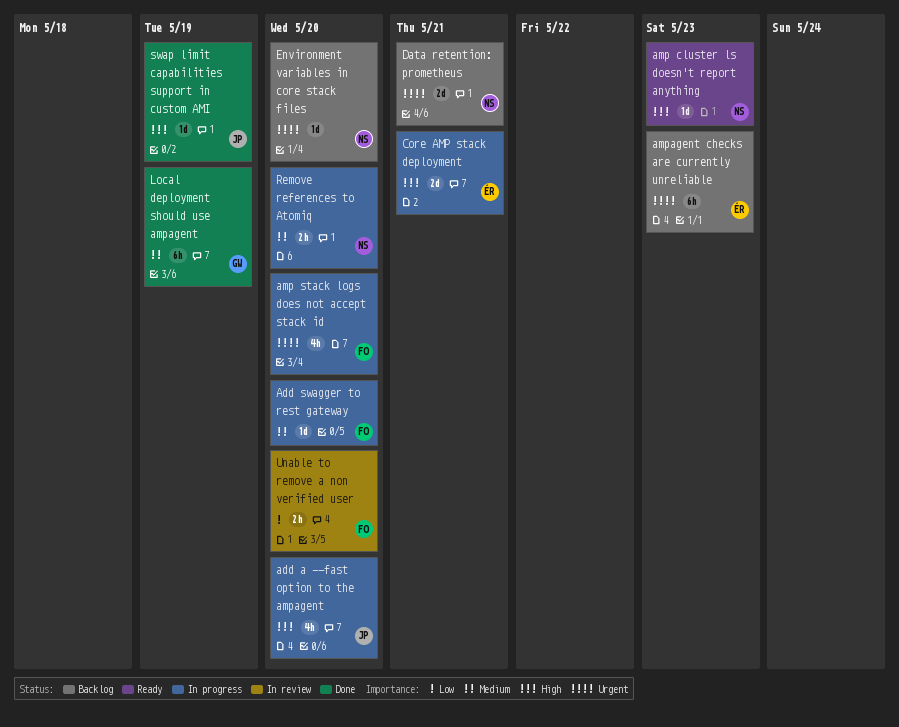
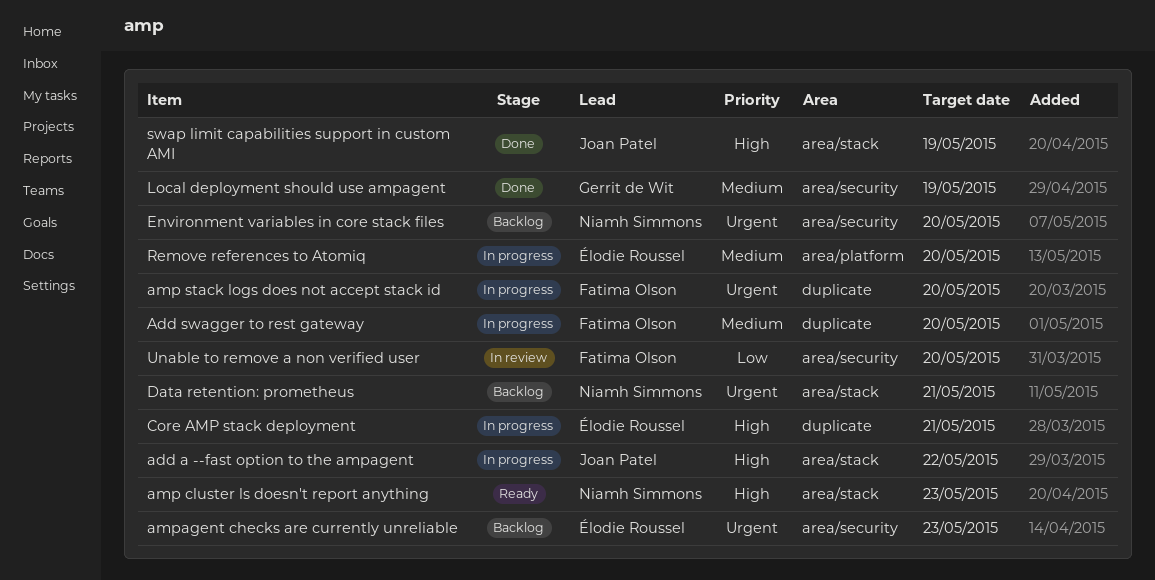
add a --fast option to the ampagent, due: May 20 -> May 22
Remove references to Atomiq, owner: Niamh Simmons -> Élodie Roussel

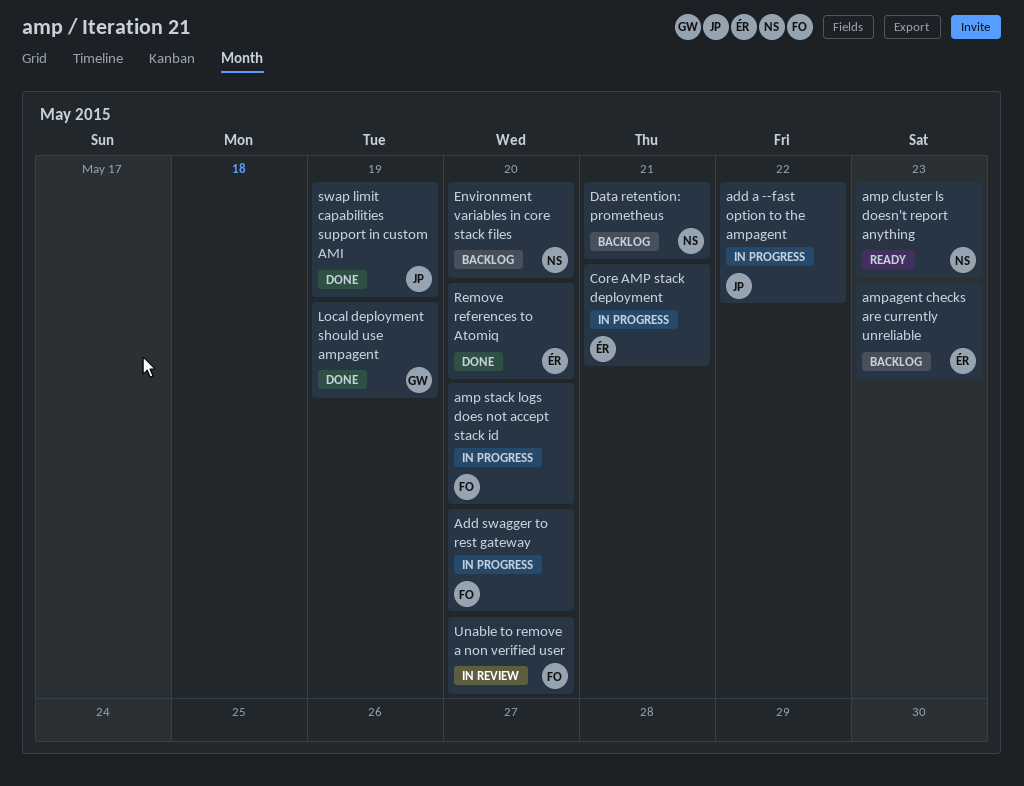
Remove references to Atomiq, status: In progress -> Done

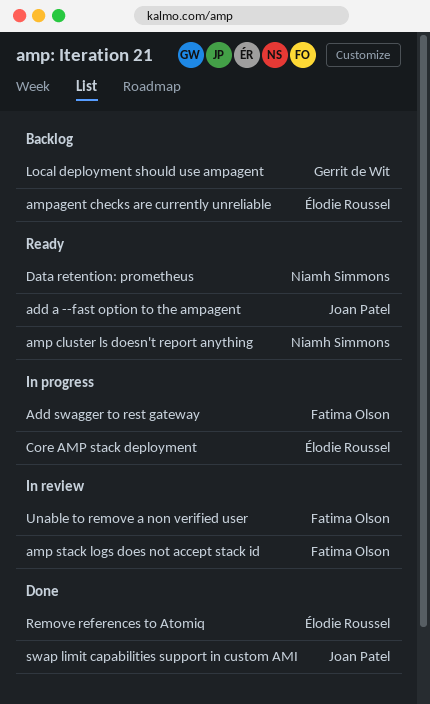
add a --fast option to the ampagent, status: In progress -> Ready
amp stack logs does not accept stack id, status: In progress -> In review
Data retention: prometheus, status: Backlog -> Ready
Environment variables in core stack files: present -> none
Local deployment should use ampagent, status: Done -> Backlog

